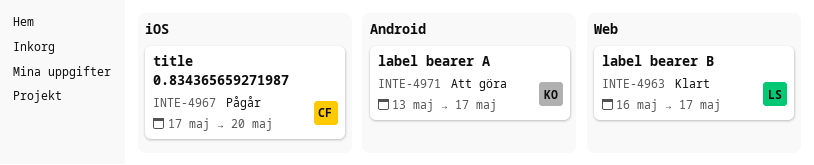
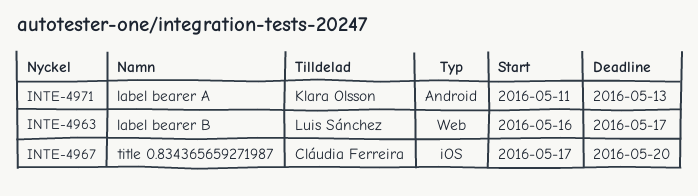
INTE-4971, start: May 13 -> May 11
INTE-4971, due: May 17 -> May 13

